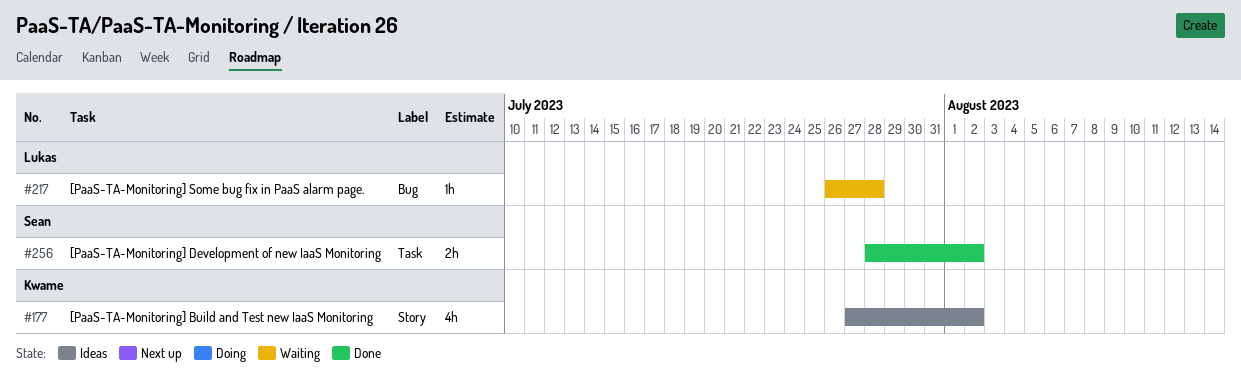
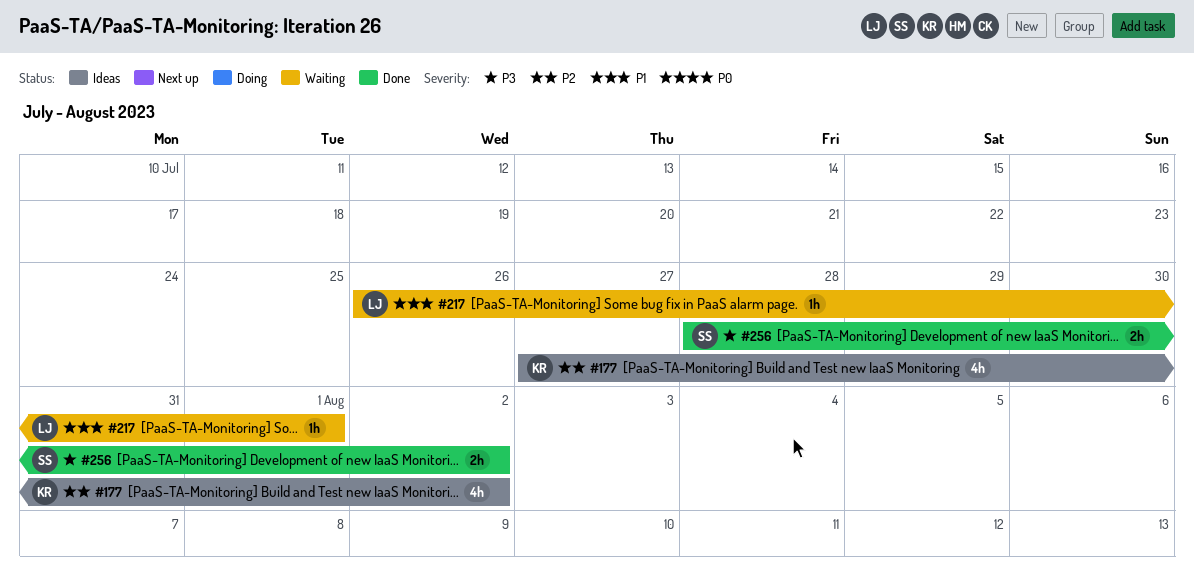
#217, due: Jul 28 -> Aug 1

